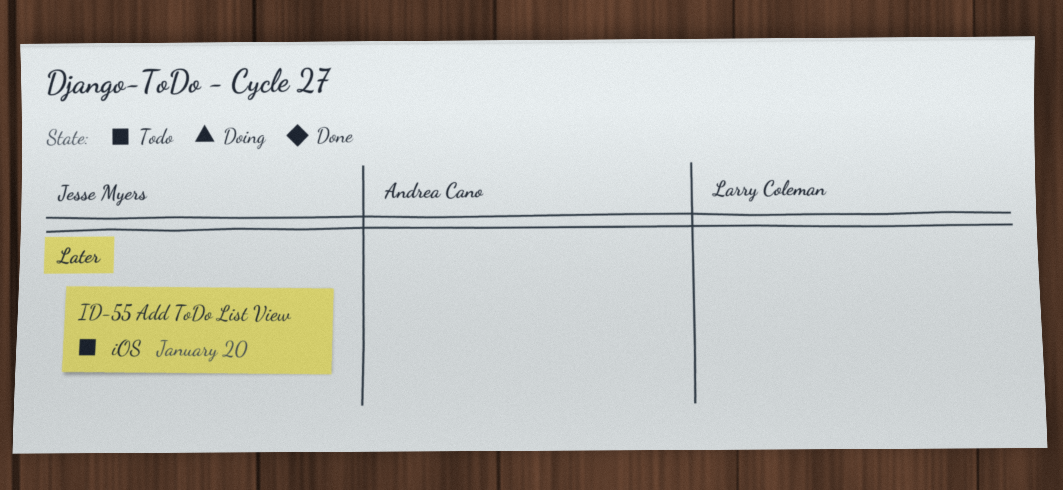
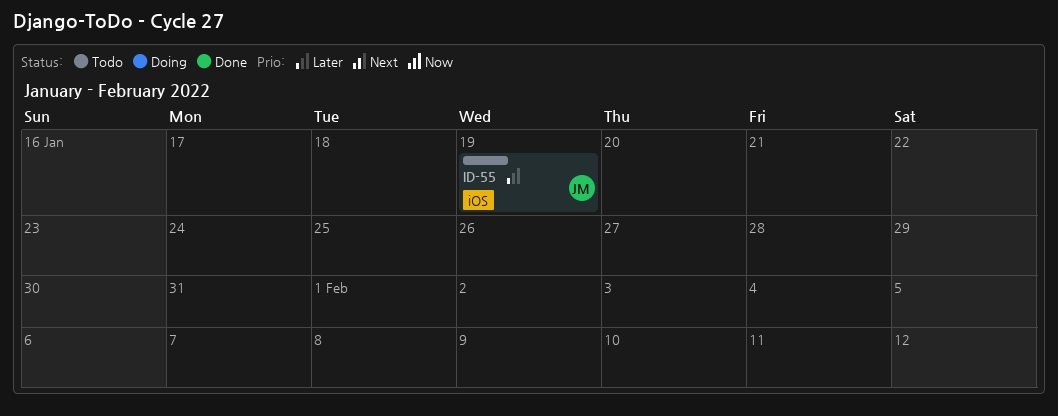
ID-55, due: Jan 20 -> Jan 19

